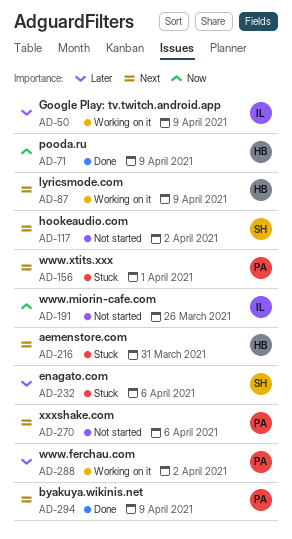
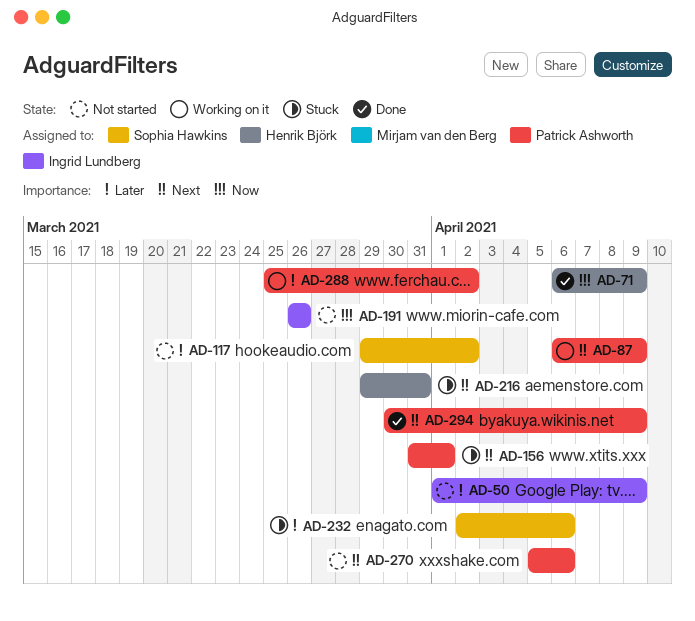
AD-50, status: Working on it -> Not started
AD-87, owner: Henrik Björk -> Patrick Ashworth
AD-117, priority: Next -> Later

